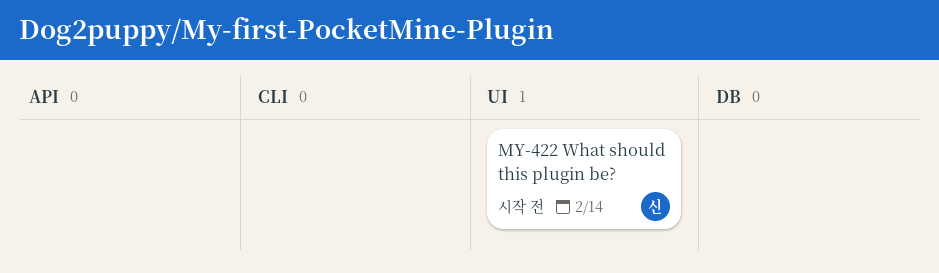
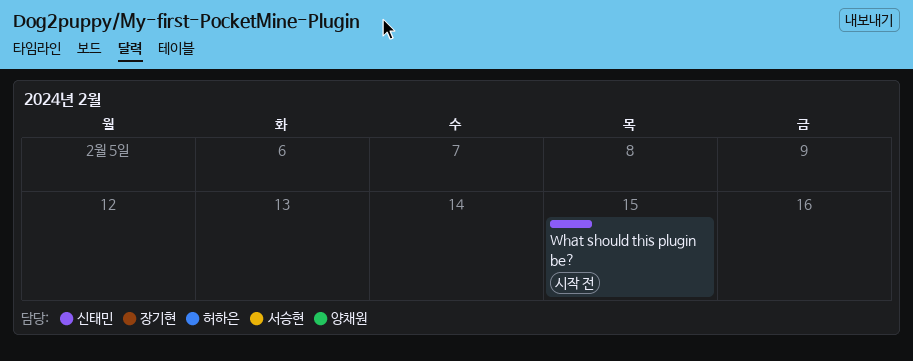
What should this plugin be?, due: Feb 14 -> Feb 15

